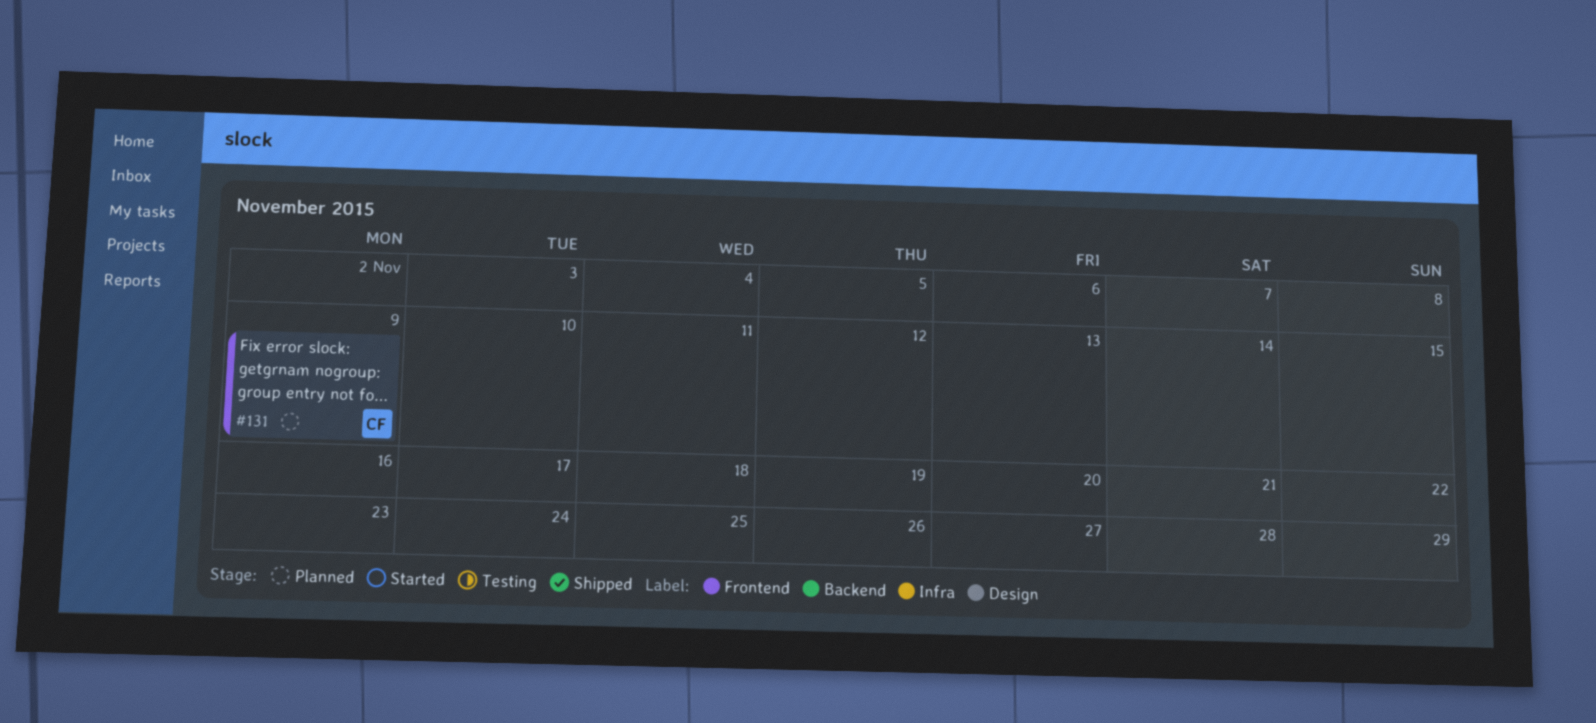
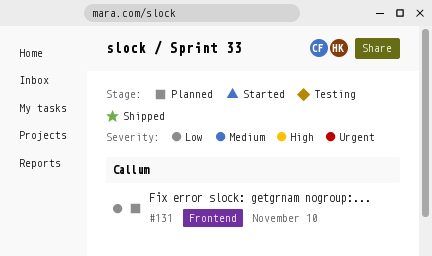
#131, due: Nov 9 -> Nov 10

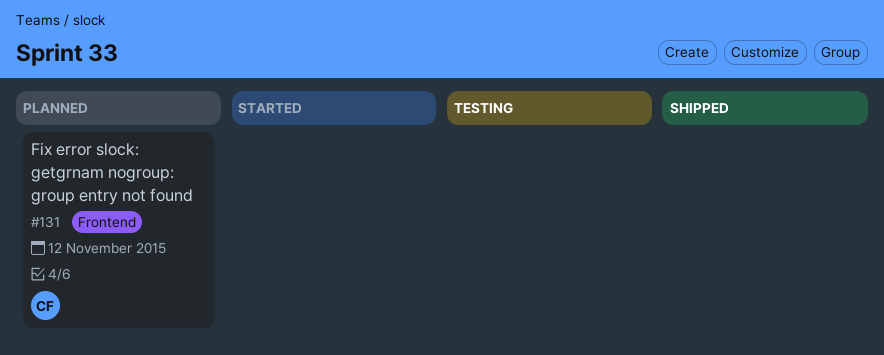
#131, due: Nov 10 -> Nov 12

